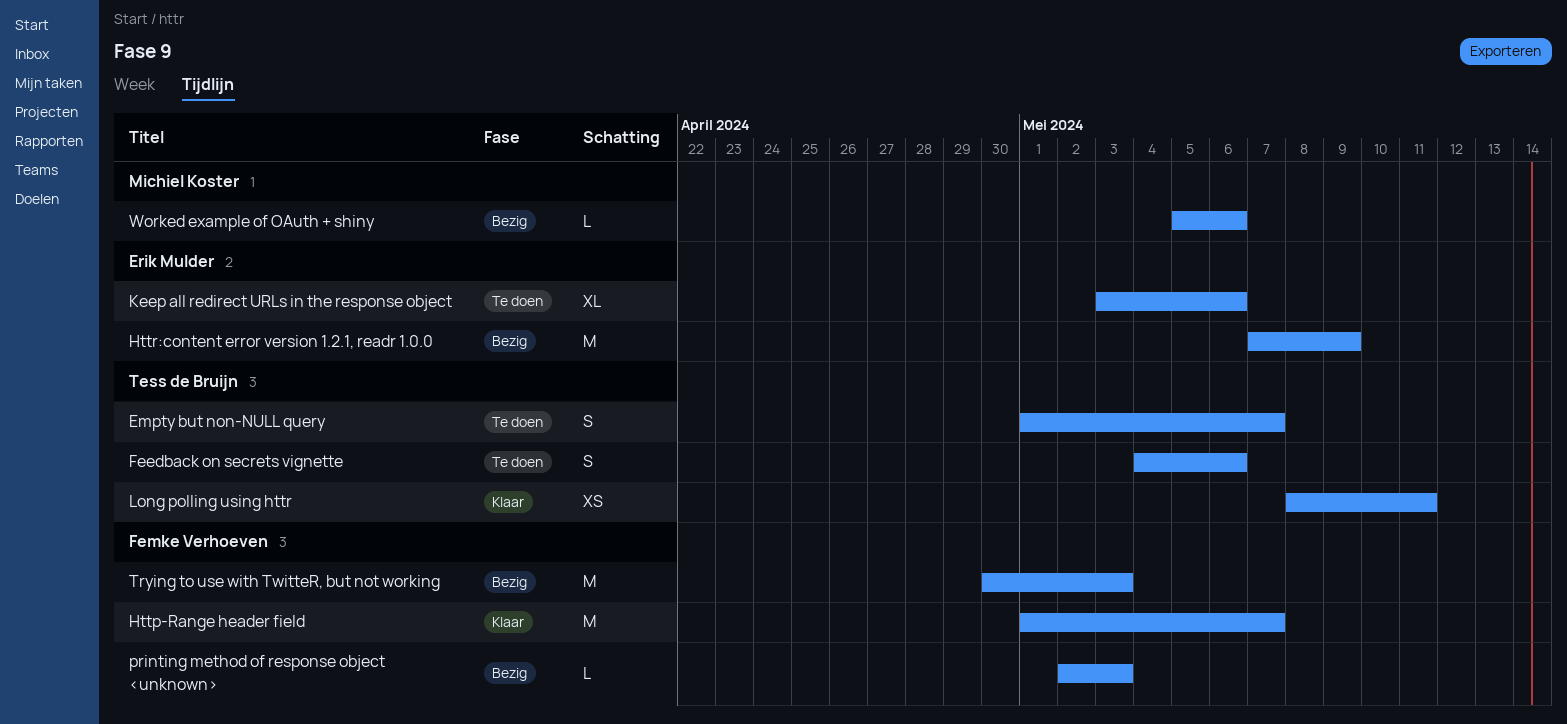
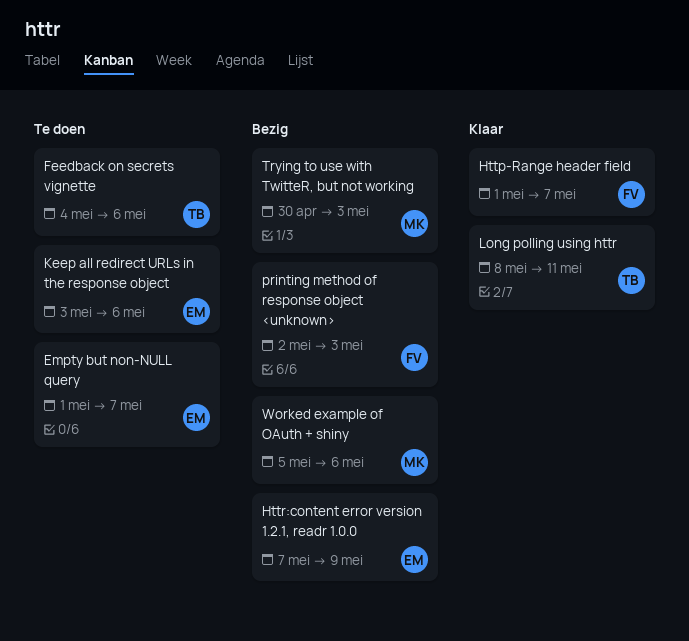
Empty but non-NULL query, owner: Tess de Bruijn -> Erik Mulder
Trying to use with TwitteR, but not working, owner: Femke Verhoeven -> Michiel Koster

